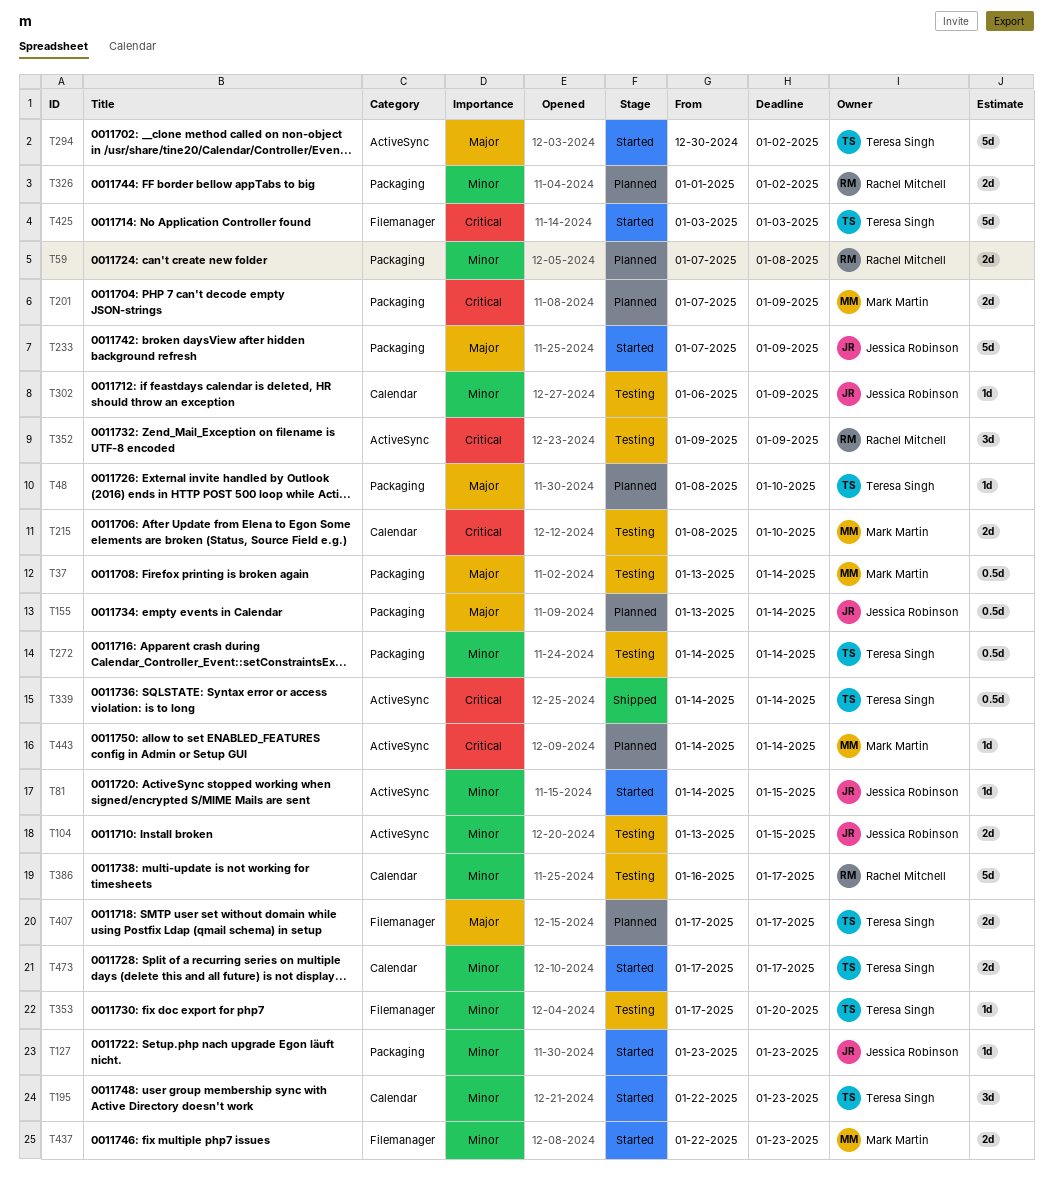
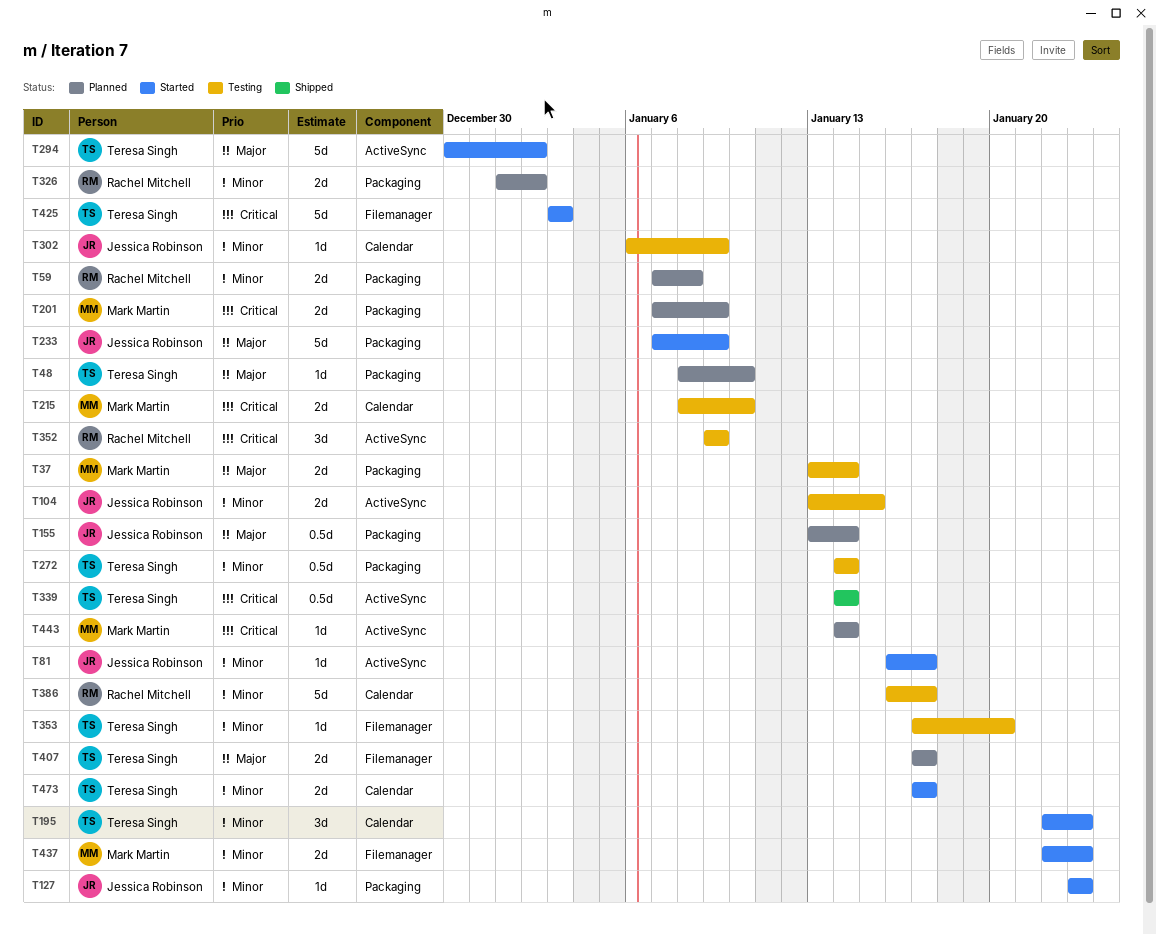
T37, estimate: 0.5d -> 2d
T81, start: Jan 14 -> Jan 16
T81, due: Jan 15 -> Jan 17

